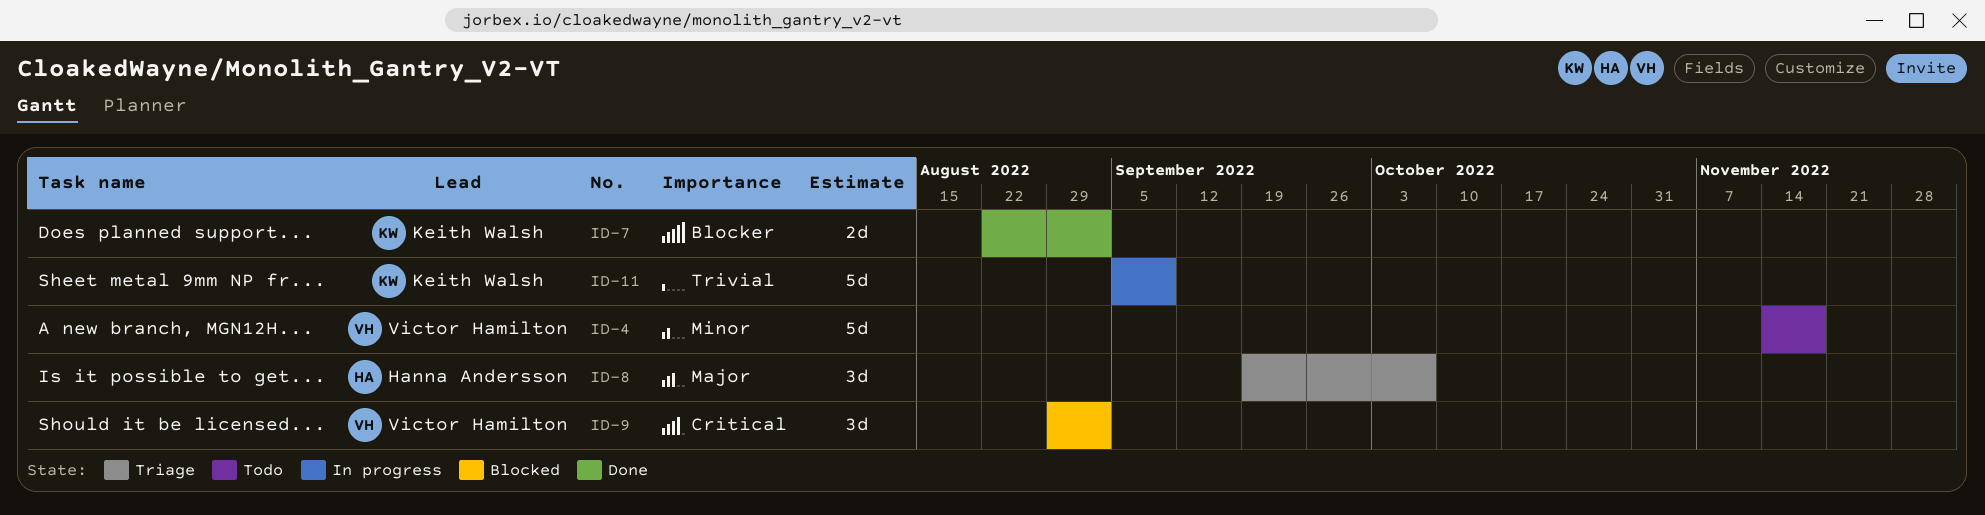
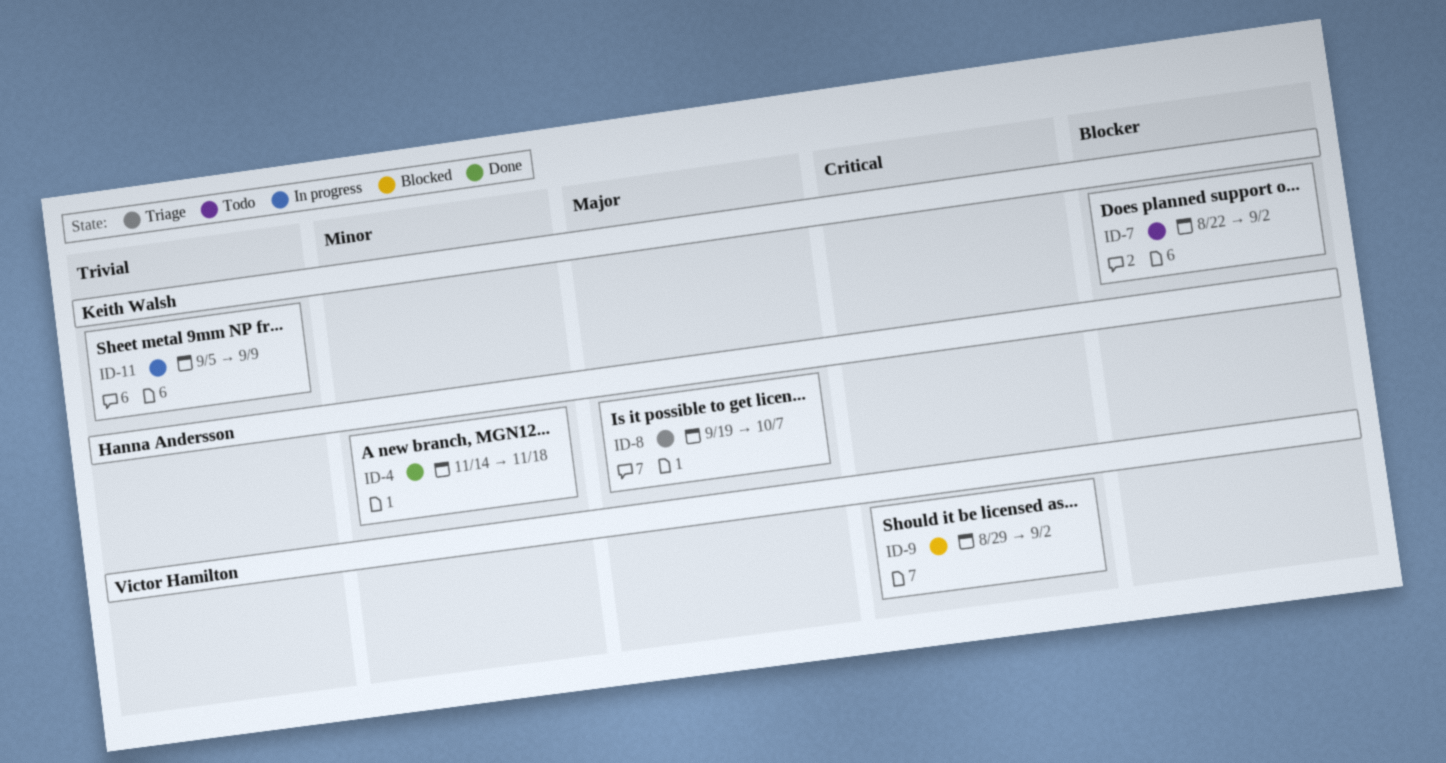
ID-4, status: Todo -> Done
ID-4, owner: Victor Hamilton -> Hanna Andersson
ID-7, status: Done -> Todo

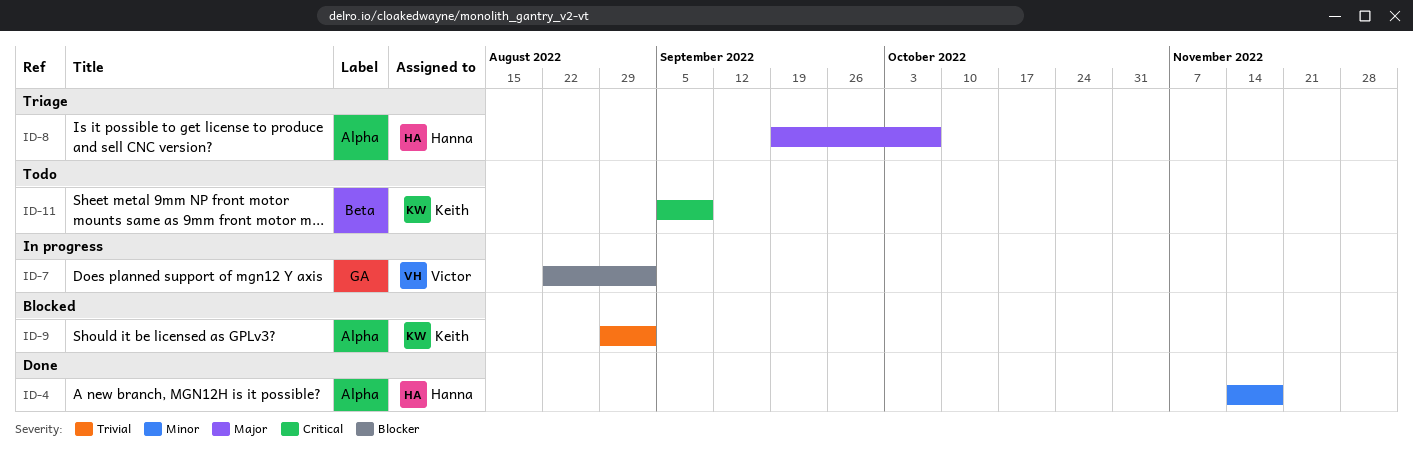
ID-7, status: Todo -> In progress
ID-7, owner: Keith Walsh -> Victor Hamilton
ID-9, owner: Victor Hamilton -> Keith Walsh
ID-9, priority: Critical -> Trivial
ID-11, status: In progress -> Todo
ID-11, priority: Trivial -> Critical

